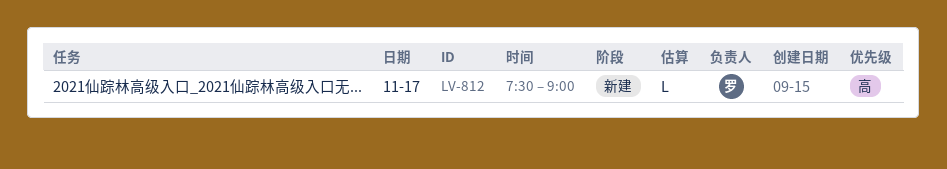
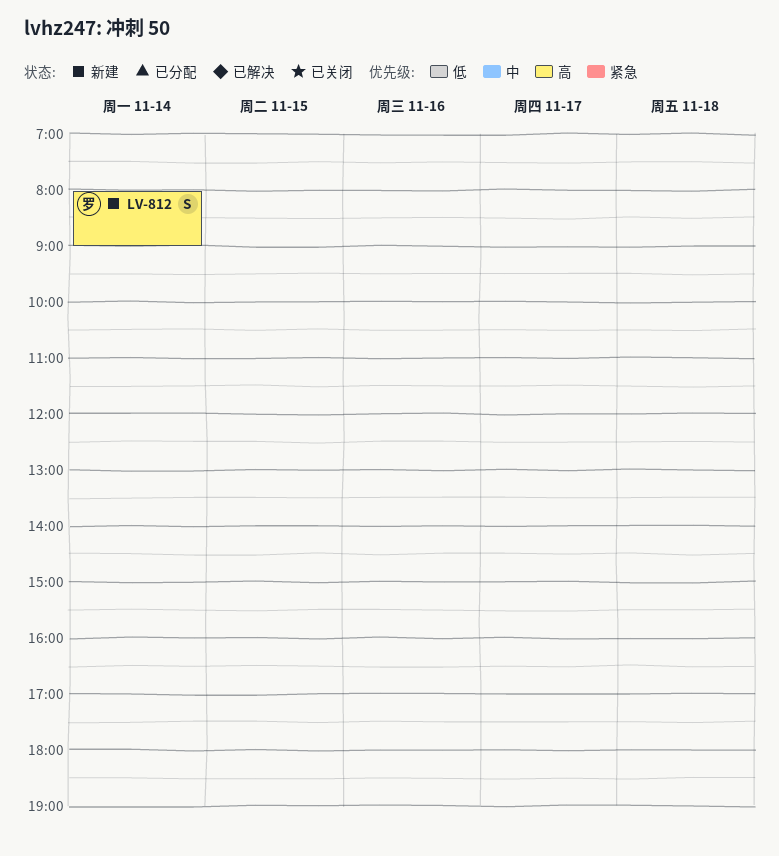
LV-812, estimate: L -> S
LV-812, day: Nov 17 -> Nov 14
LV-812, begins: 07:30 -> 08:00

